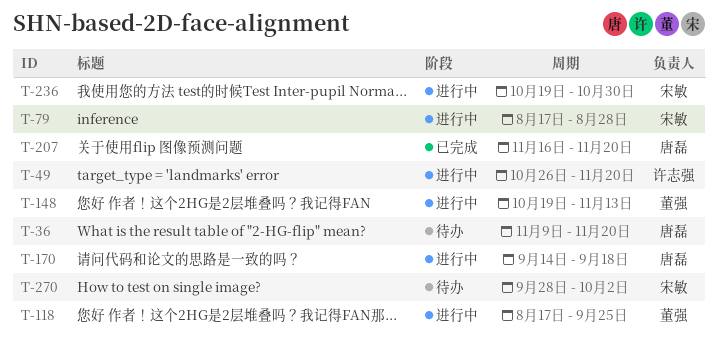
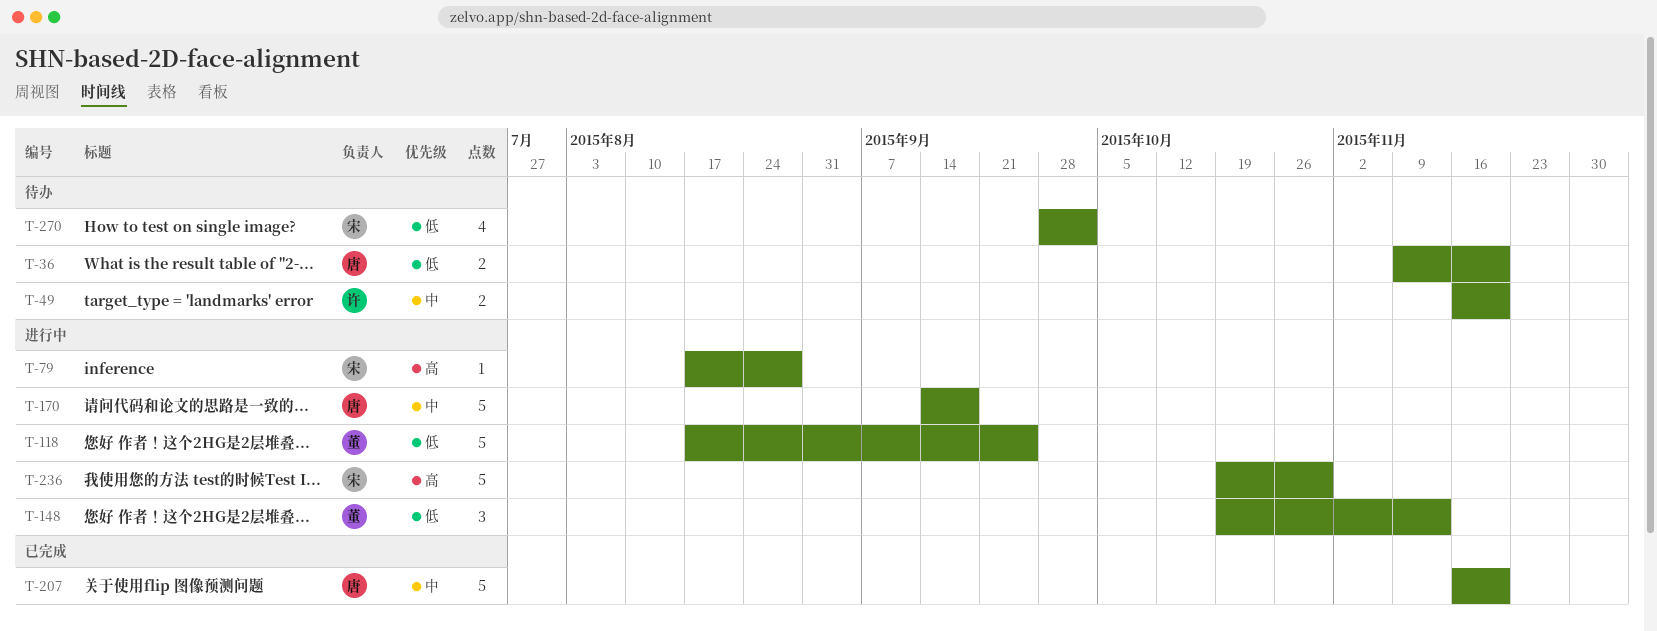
T-49, status: 进行中 -> 待办
T-49, start: Oct 26 -> Nov 16

